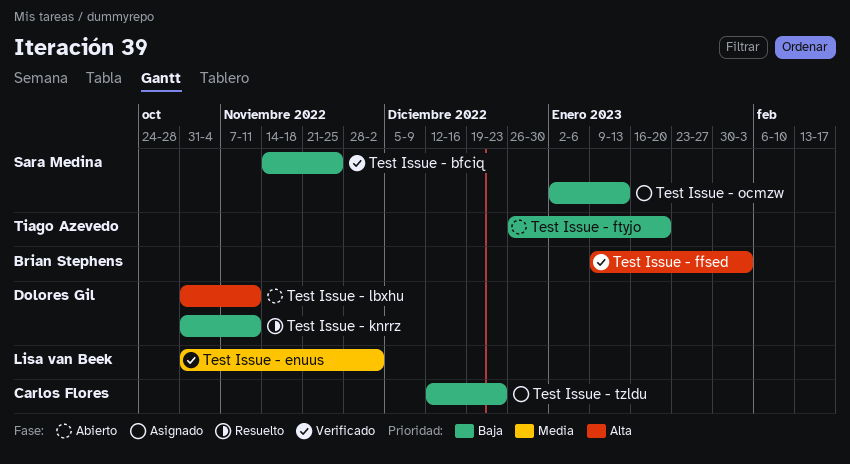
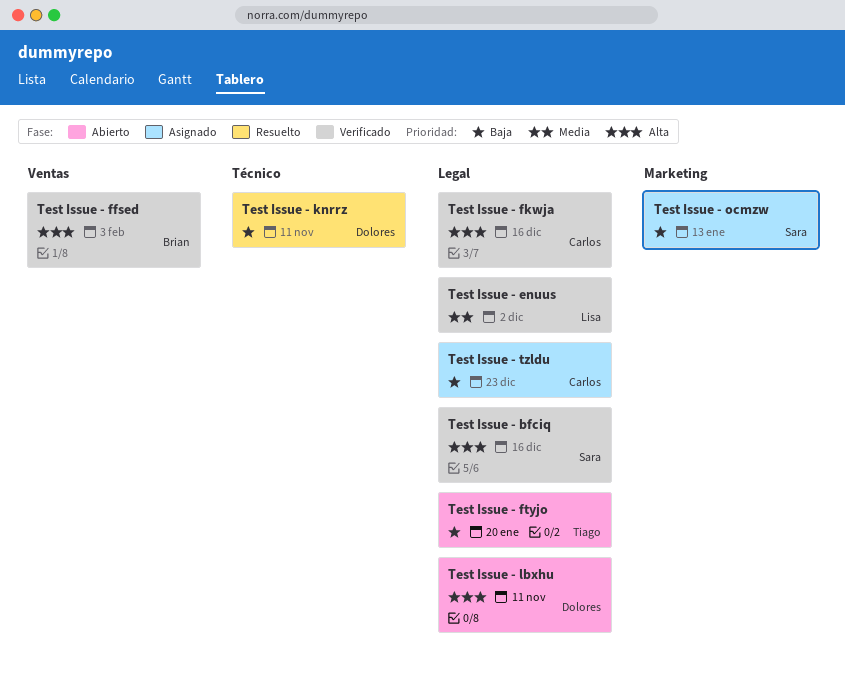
Test Issue - bfciq, priority: Baja -> Alta
Test Issue - bfciq, due: Nov 25 -> Dec 16
Test Issue - fkwja: none -> present

